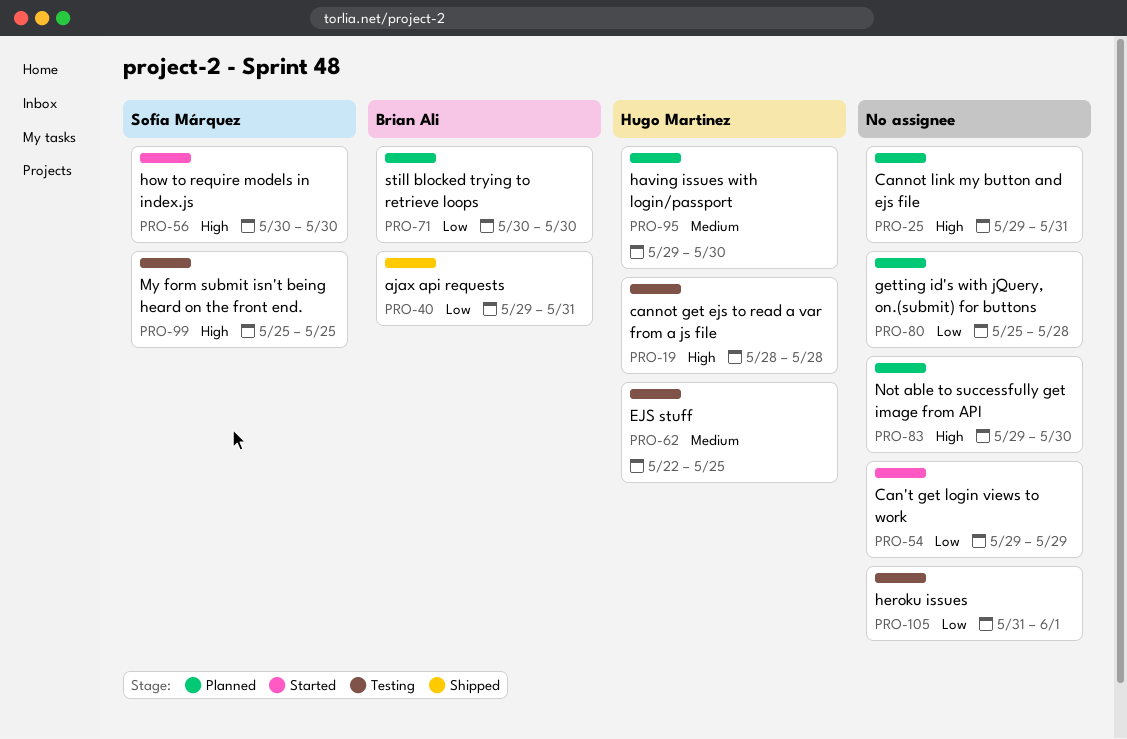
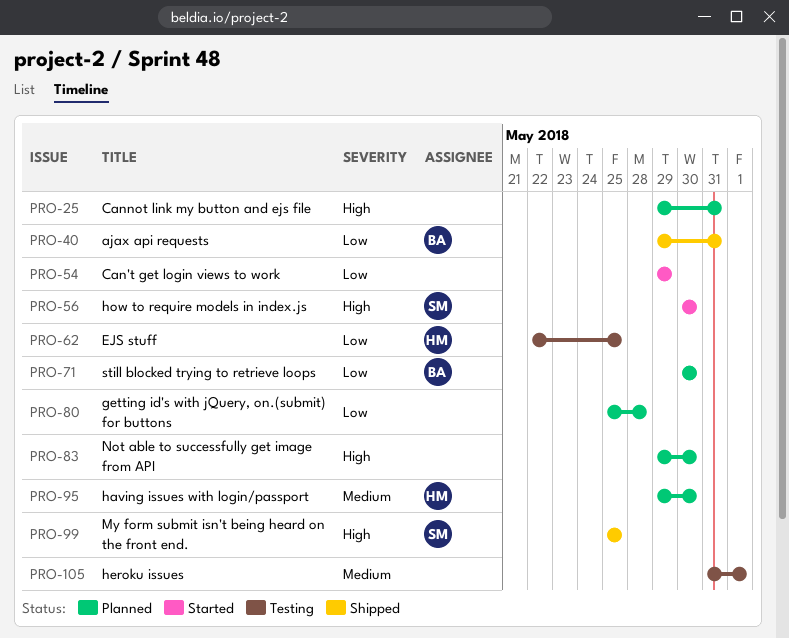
PRO-19: present -> none
PRO-62, priority: Medium -> Low
PRO-99, status: Testing -> Shipped
PRO-105, priority: Low -> Medium

